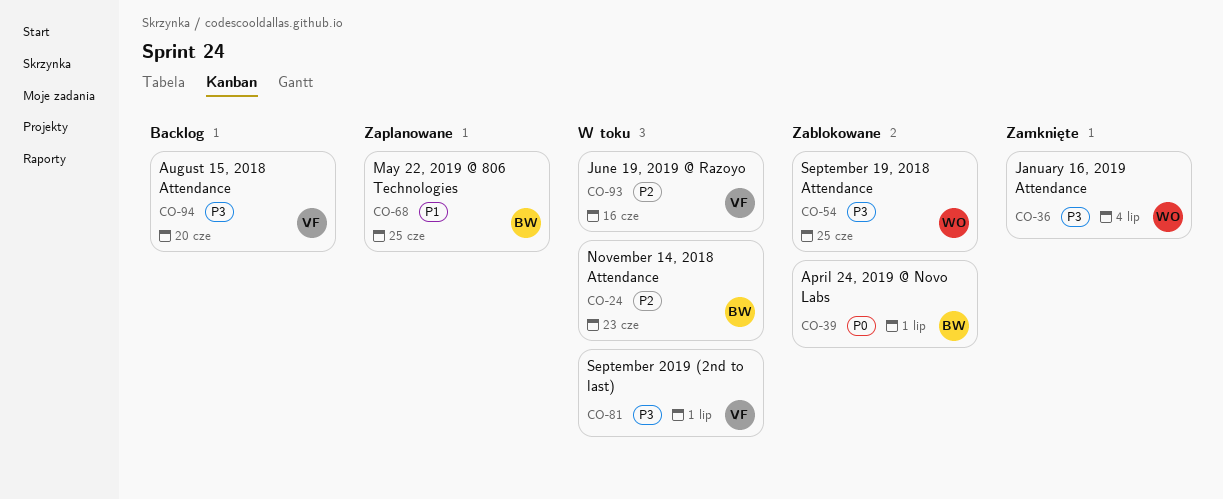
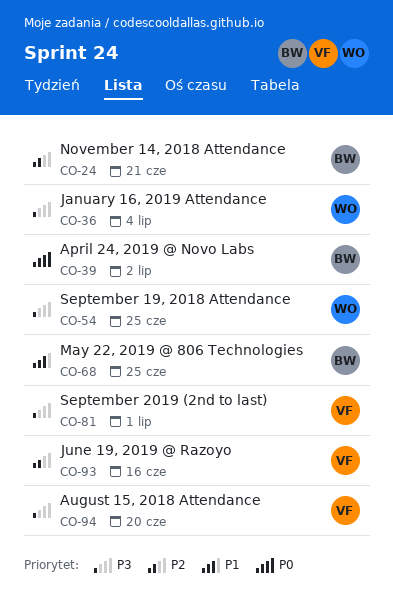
CO-24, due: Jun 23 -> Jun 21
CO-39, due: Jul 1 -> Jul 2

